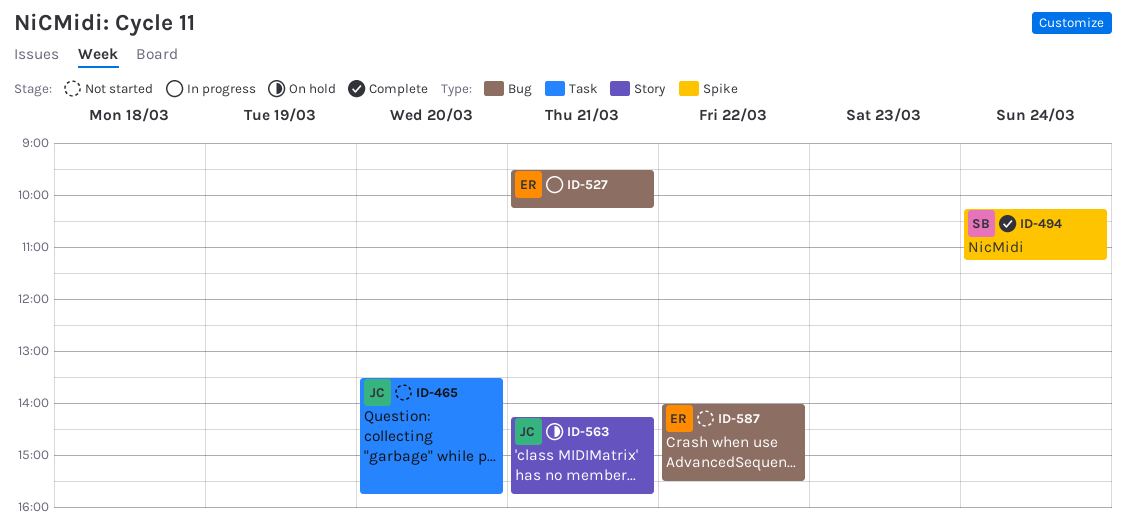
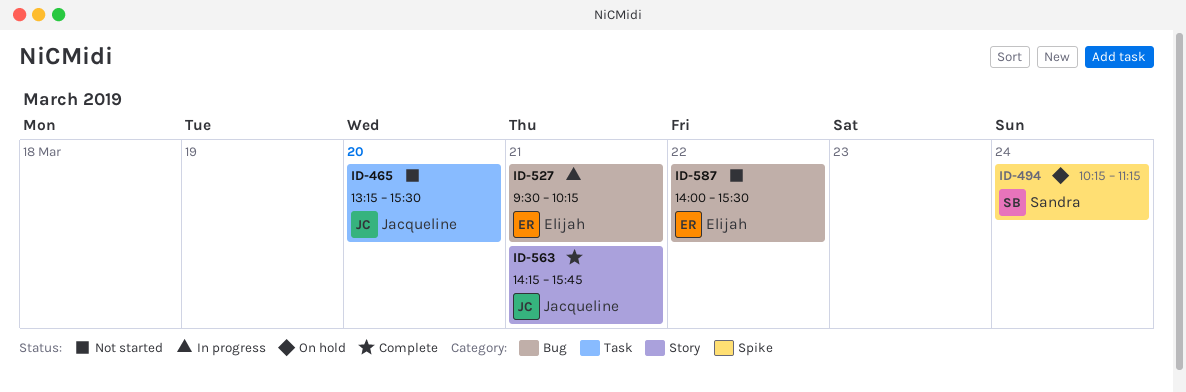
ID-465, begins: 13:30 -> 13:15
ID-465, ends: 15:45 -> 15:30
ID-494, status: Complete -> On hold
ID-563, status: On hold -> Complete

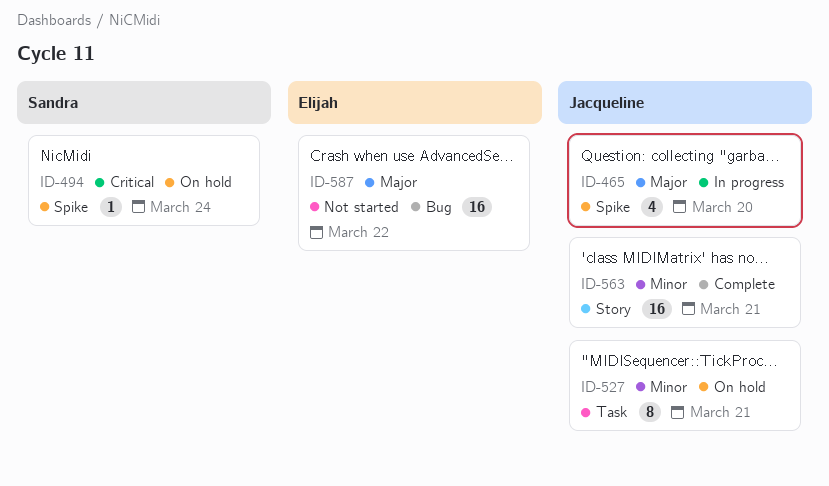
ID-465, status: Not started -> In progress
ID-465, label: Task -> Spike
ID-527, status: In progress -> On hold
ID-527, owner: Elijah -> Jacqueline
ID-527, label: Bug -> Task

